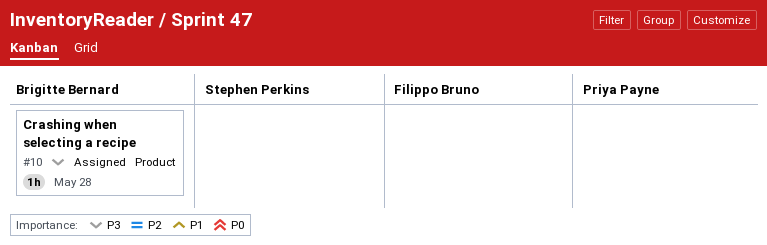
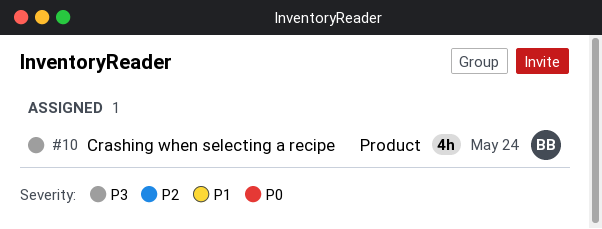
#10, estimate: 1h -> 4h
#10, due: May 28 -> May 24

